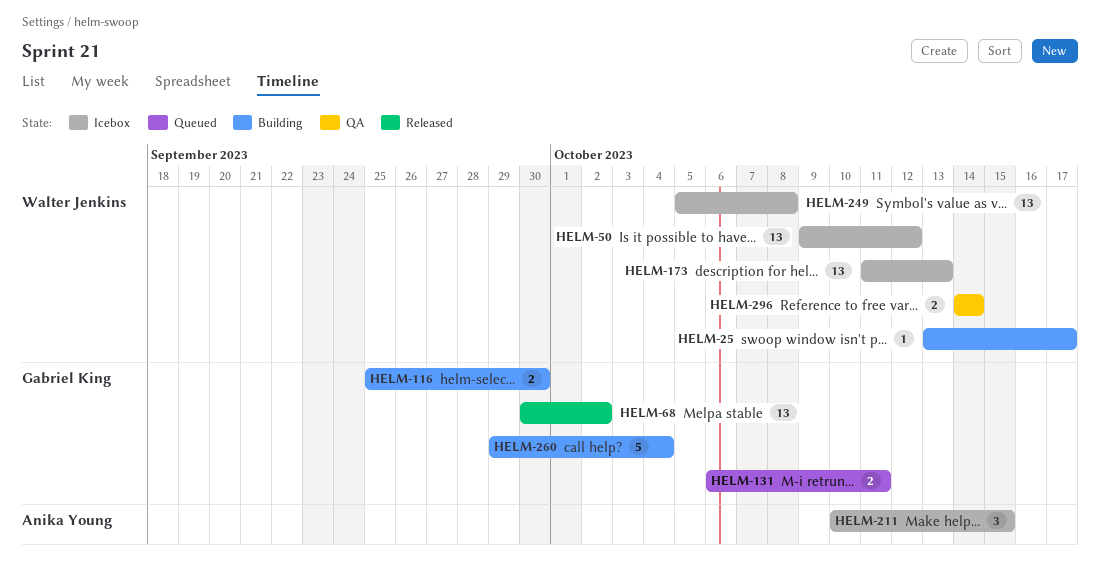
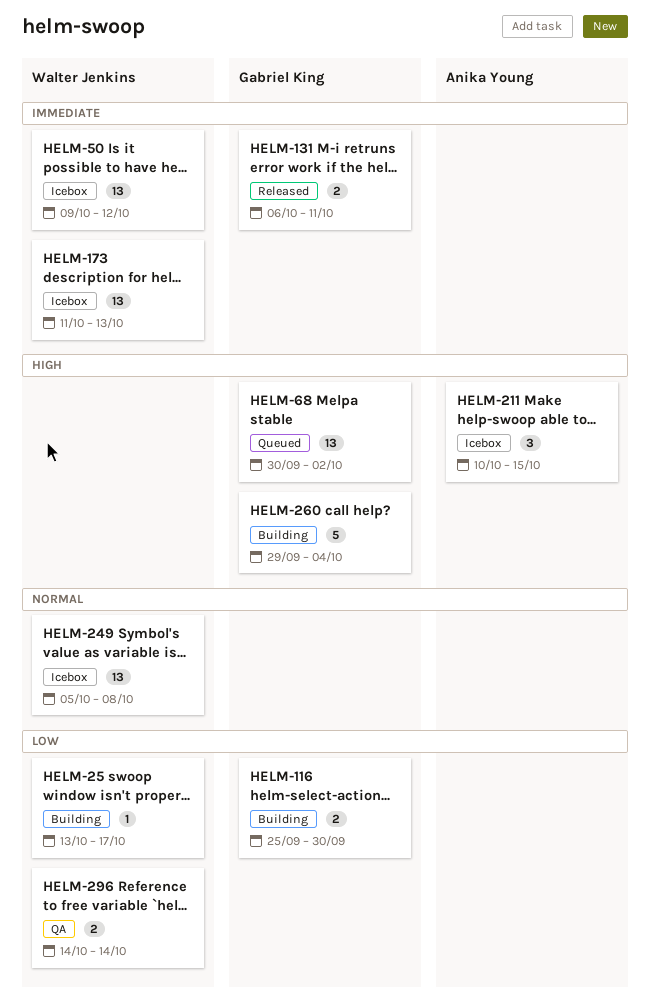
HELM-68, status: Released -> Queued
HELM-131, status: Queued -> Released

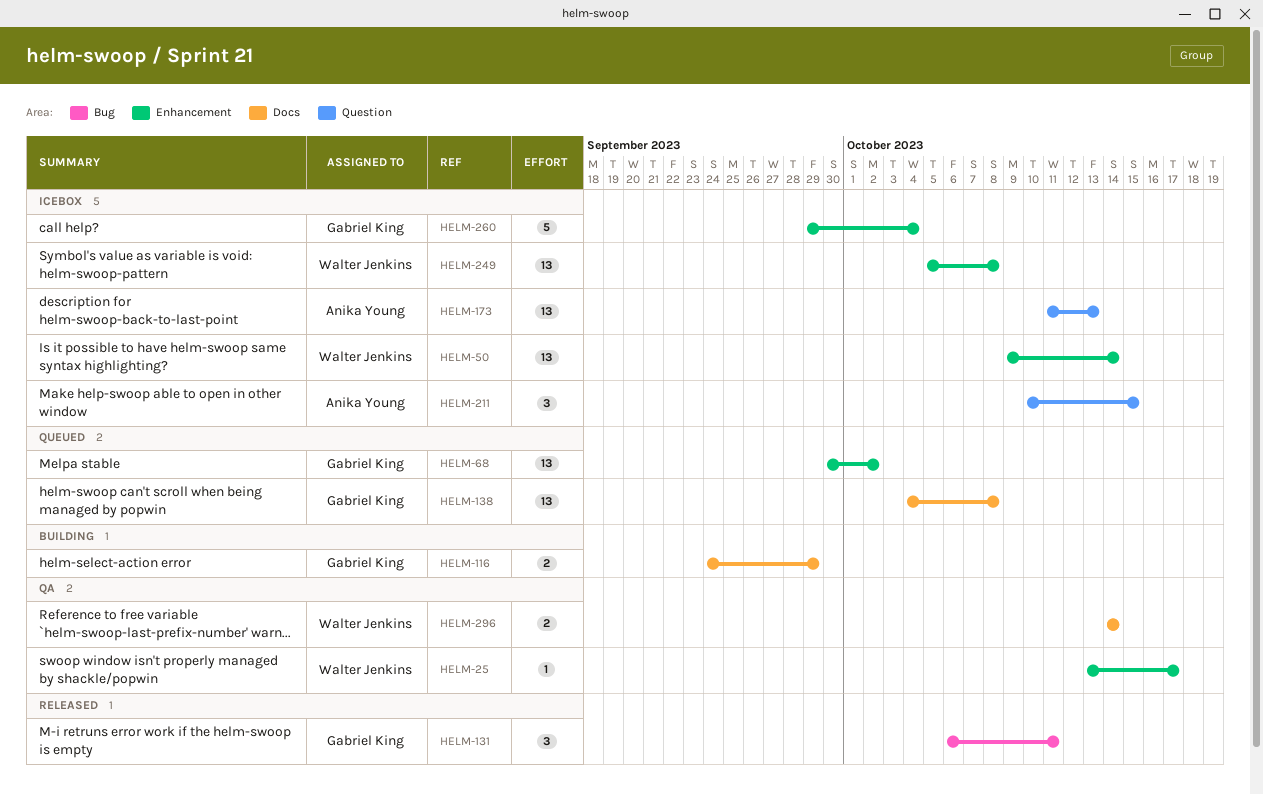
HELM-25, status: Building -> QA
HELM-50, due: Oct 12 -> Oct 14
HELM-116, start: Sep 25 -> Sep 24
HELM-116, due: Sep 30 -> Sep 29
HELM-131, estimate: 2 -> 3
HELM-138: none -> present
HELM-173, owner: Walter Jenkins -> Anika Young
HELM-260, status: Building -> Icebox

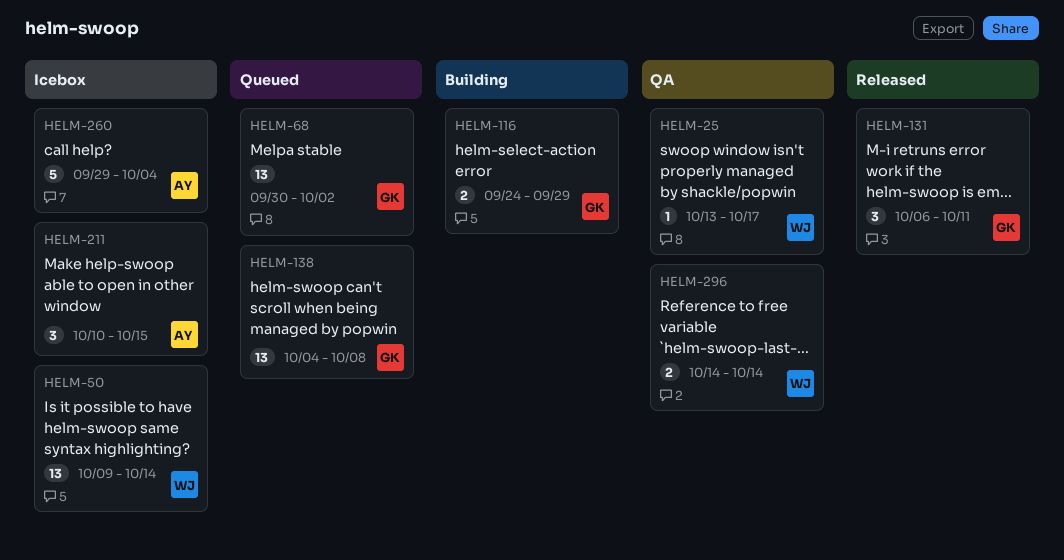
HELM-173: present -> none
HELM-249: present -> none
HELM-260, owner: Gabriel King -> Anika Young

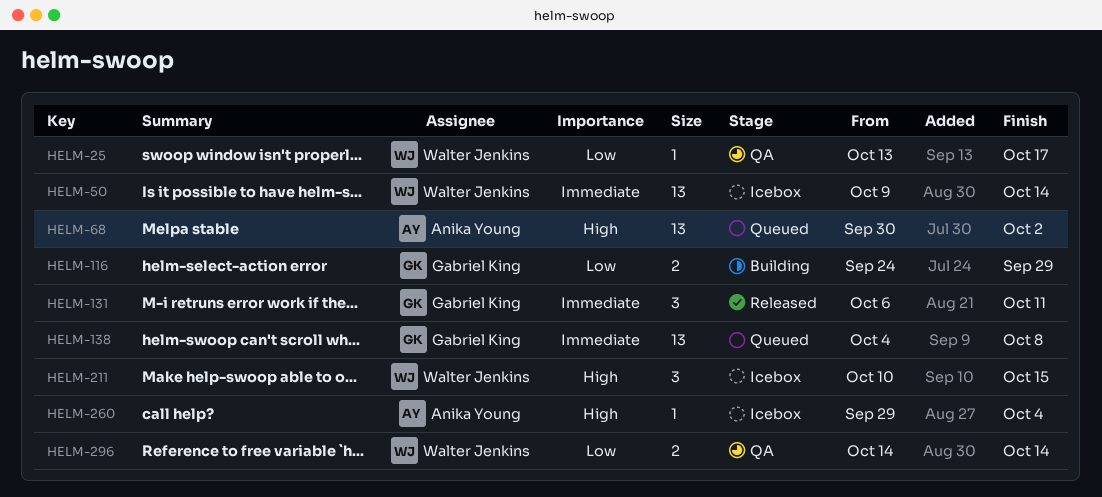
HELM-68, owner: Gabriel King -> Anika Young
HELM-211, owner: Anika Young -> Walter Jenkins
HELM-260, estimate: 5 -> 1

